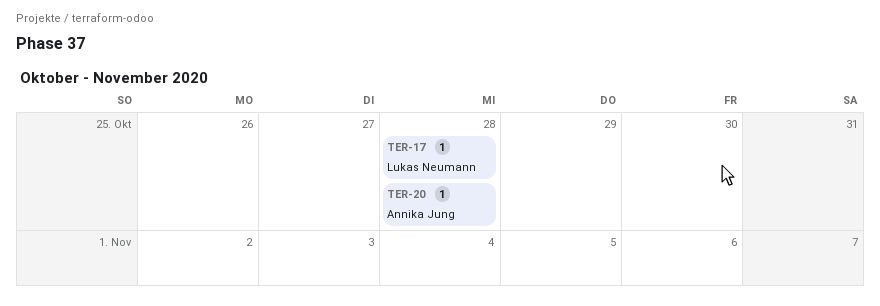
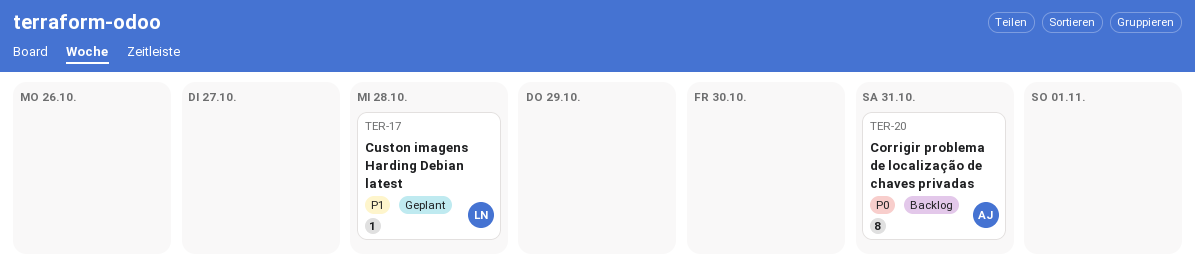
TER-20, estimate: 1 -> 8
TER-20, due: Oct 28 -> Oct 31

